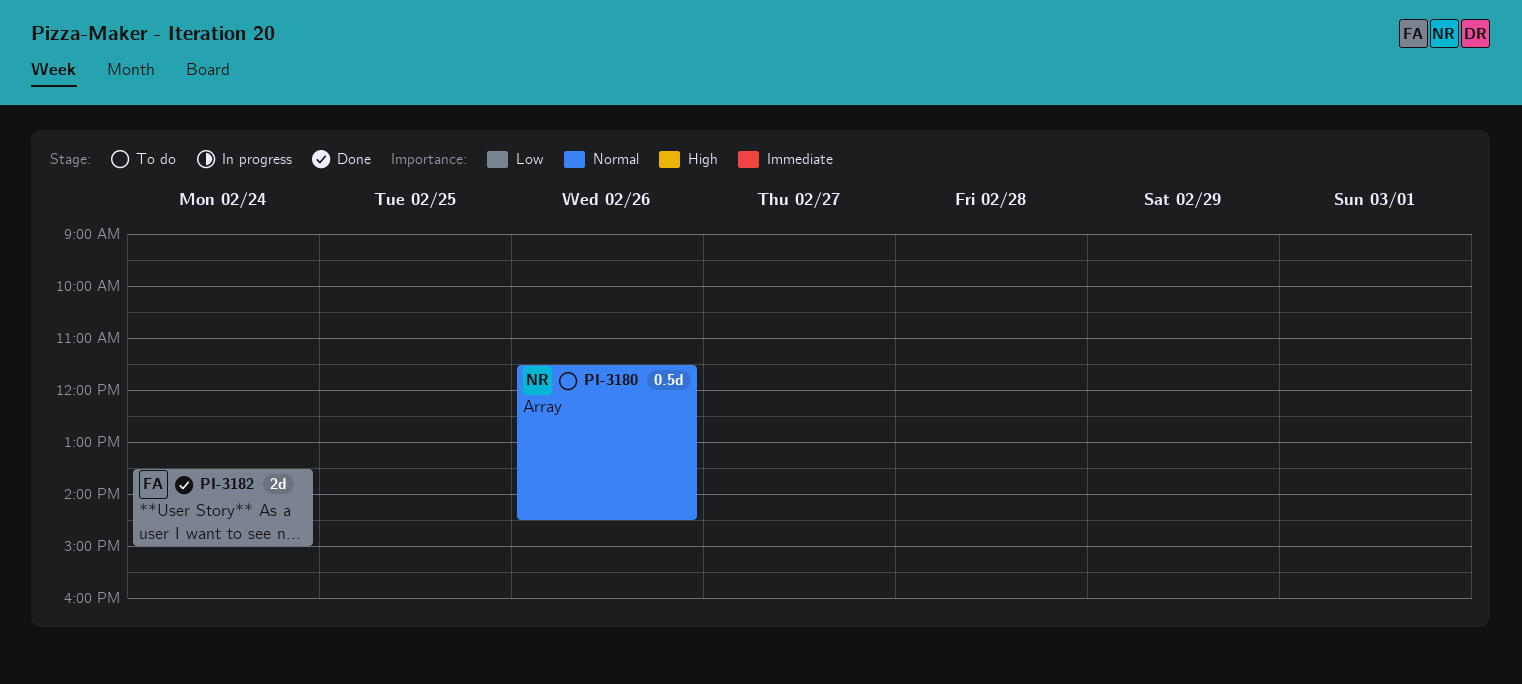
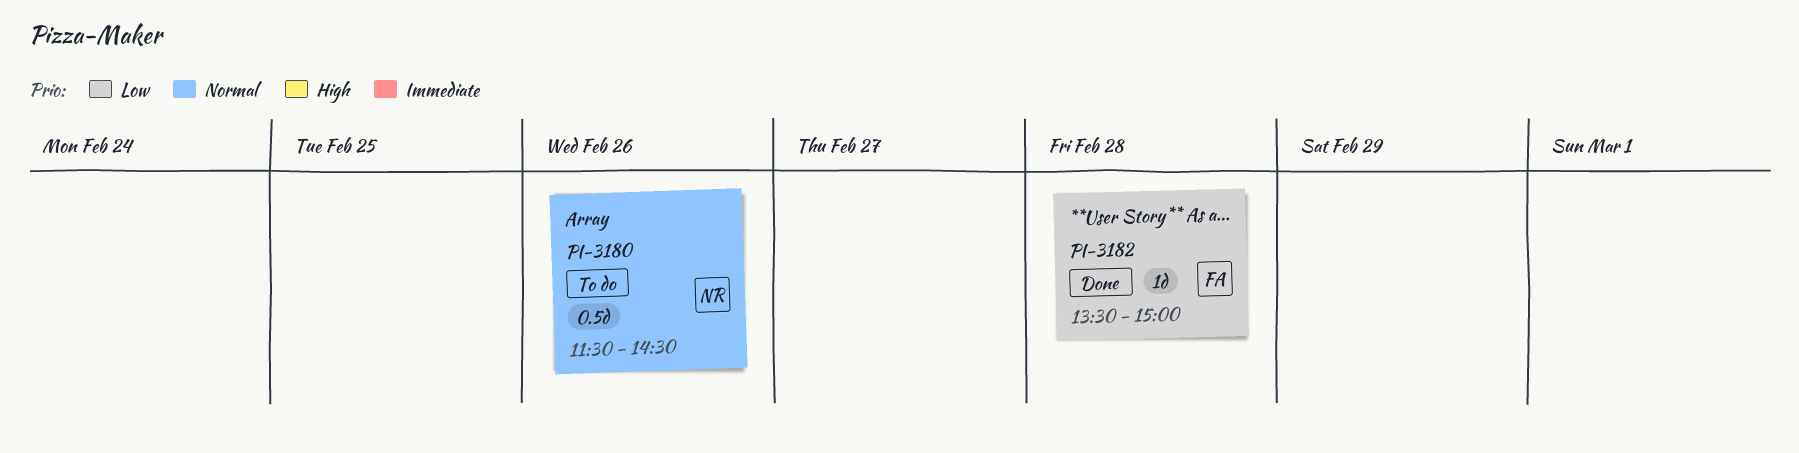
PI-3182, estimate: 2d -> 1d
PI-3182, day: Feb 24 -> Feb 28

